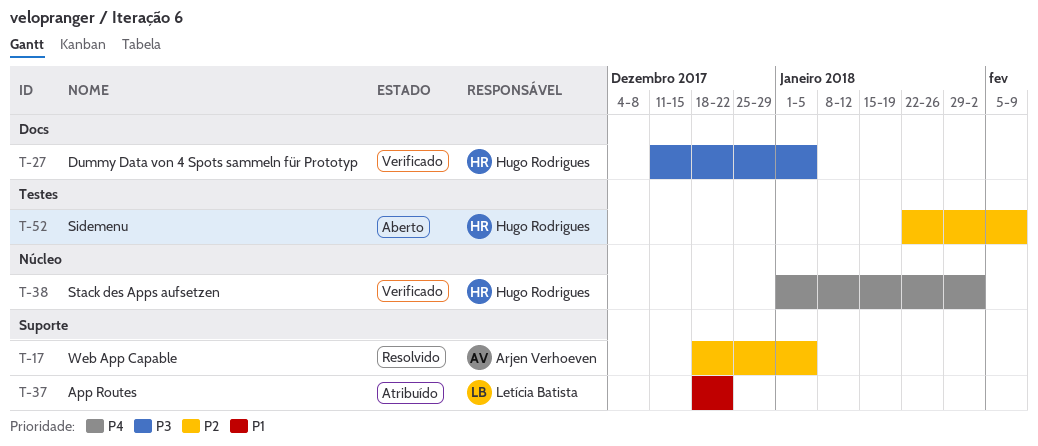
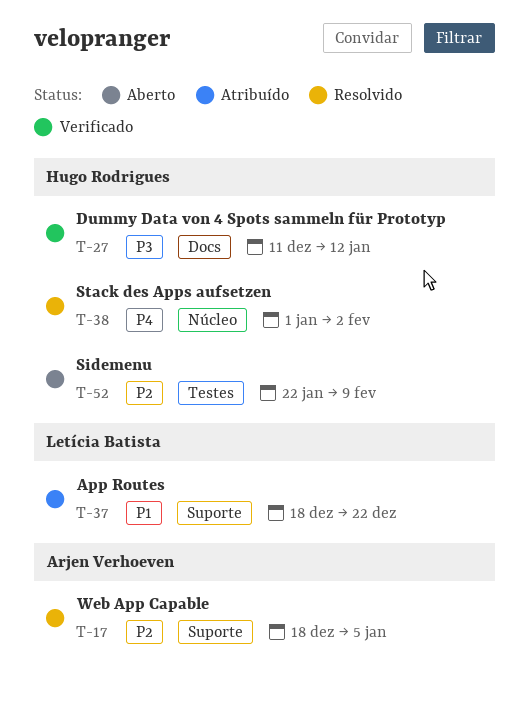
T-27, due: Jan 5 -> Jan 12
T-38, status: Verificado -> Resolvido

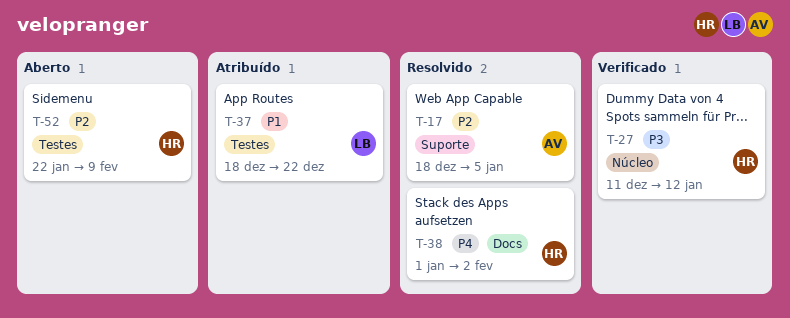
T-27, label: Docs -> Núcleo
T-37, label: Suporte -> Testes
T-38, label: Núcleo -> Docs

